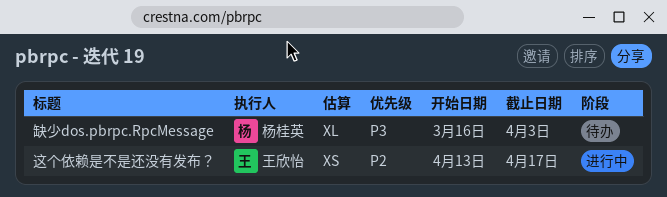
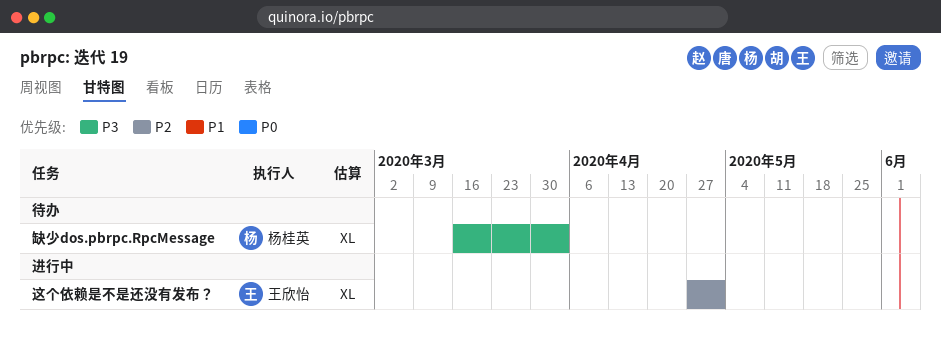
这个依赖是不是还没有发布？, estimate: XS -> XL
这个依赖是不是还没有发布？, start: Apr 13 -> Apr 27
这个依赖是不是还没有发布？, due: Apr 17 -> May 1

